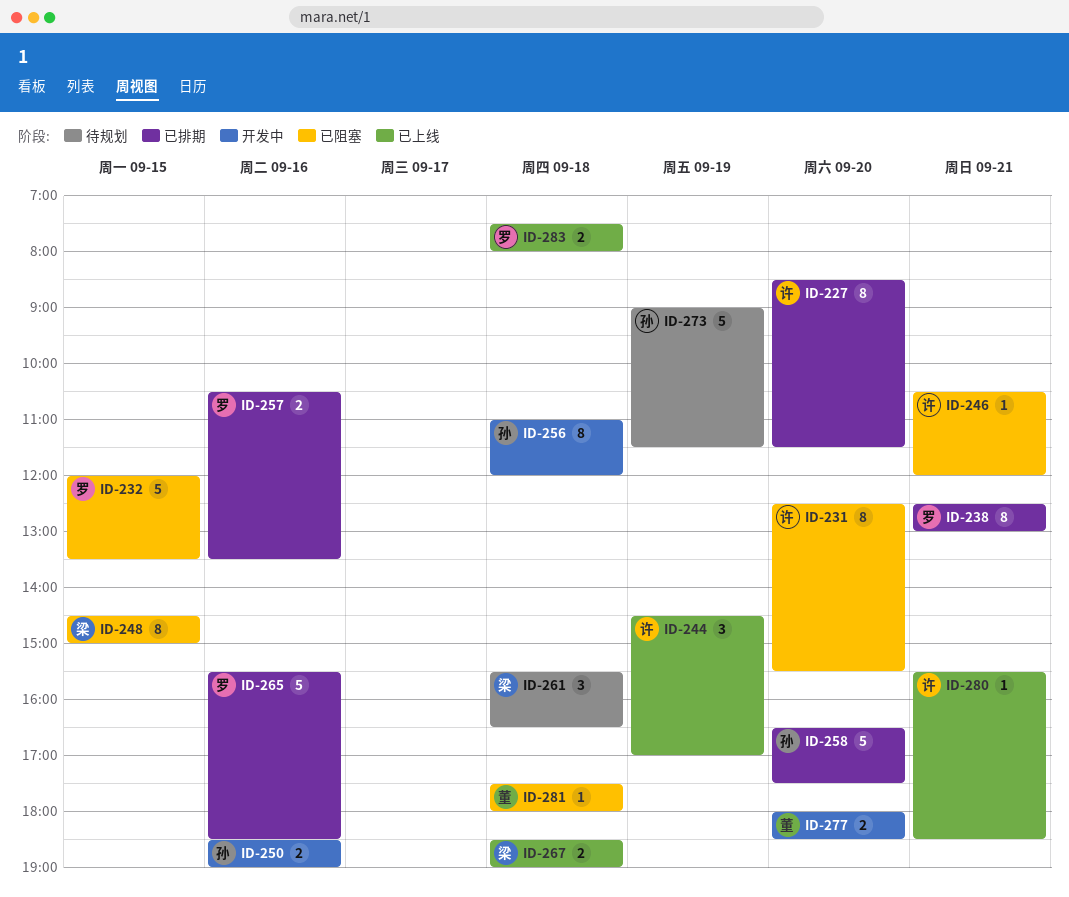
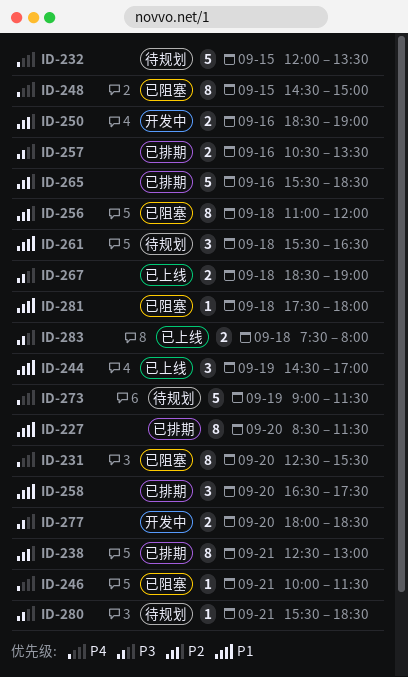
ID-232, status: 已阻塞 -> 待规划
ID-246, begins: 10:30 -> 10:00
ID-246, ends: 12:00 -> 11:30
ID-256, status: 开发中 -> 已阻塞
ID-258, estimate: 5 -> 3
ID-280, status: 已上线 -> 待规划

